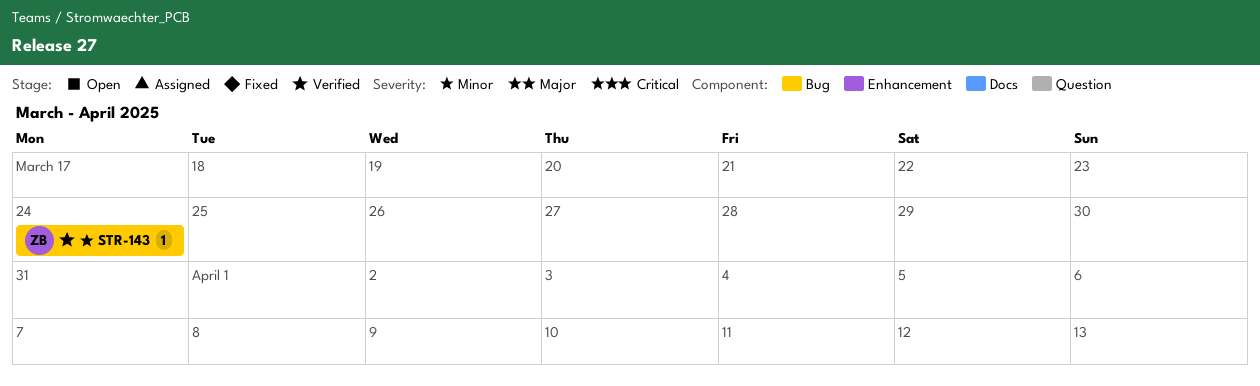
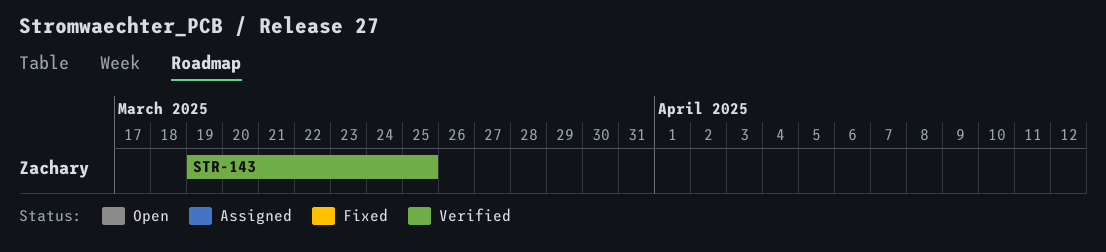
STR-143, start: Mar 24 -> Mar 19
STR-143, due: Mar 24 -> Mar 25

